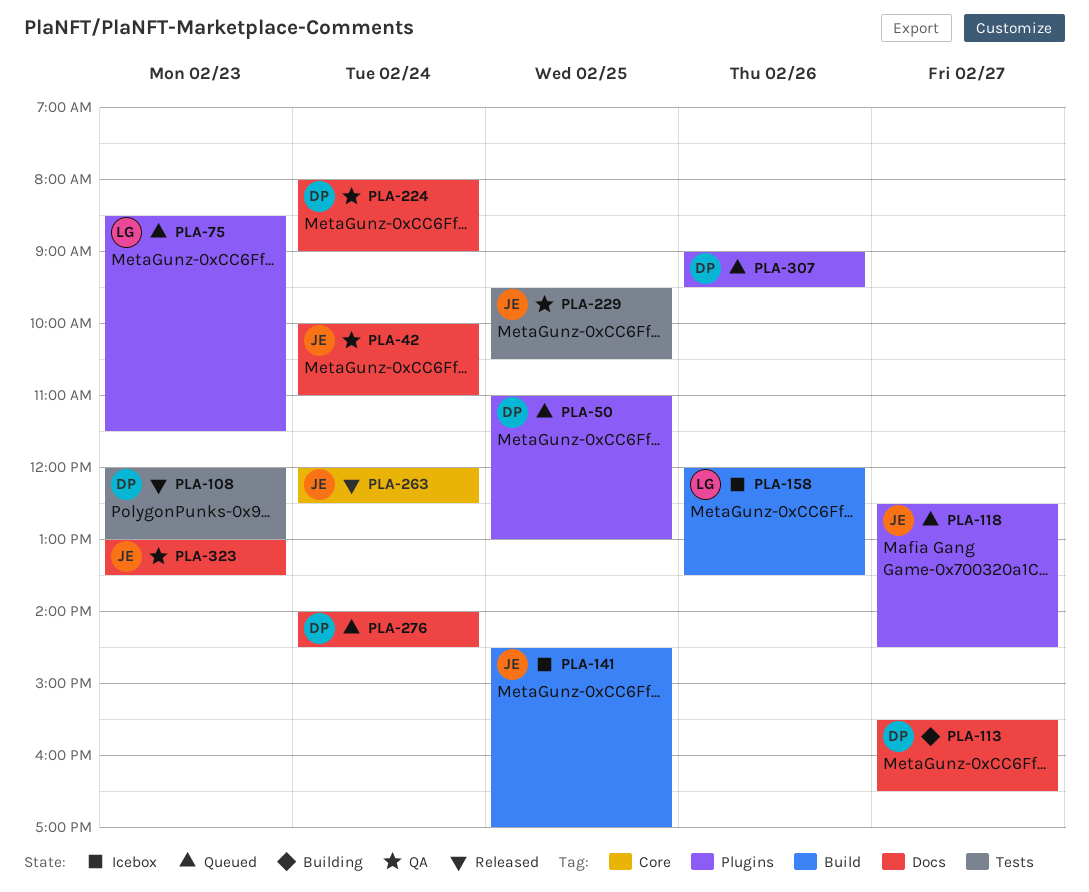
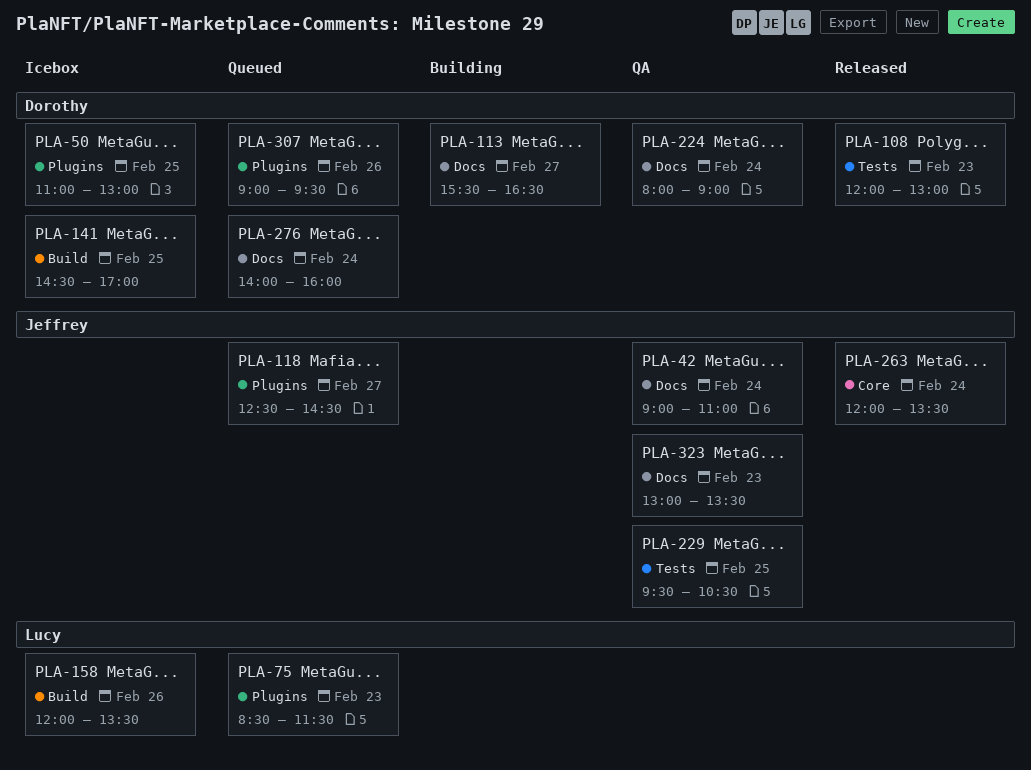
PLA-42, begins: 10:00 -> 09:00
PLA-50, status: Queued -> Icebox
PLA-141, owner: Jeffrey -> Dorothy
PLA-263, ends: 12:30 -> 13:30
PLA-276, ends: 14:30 -> 16:00

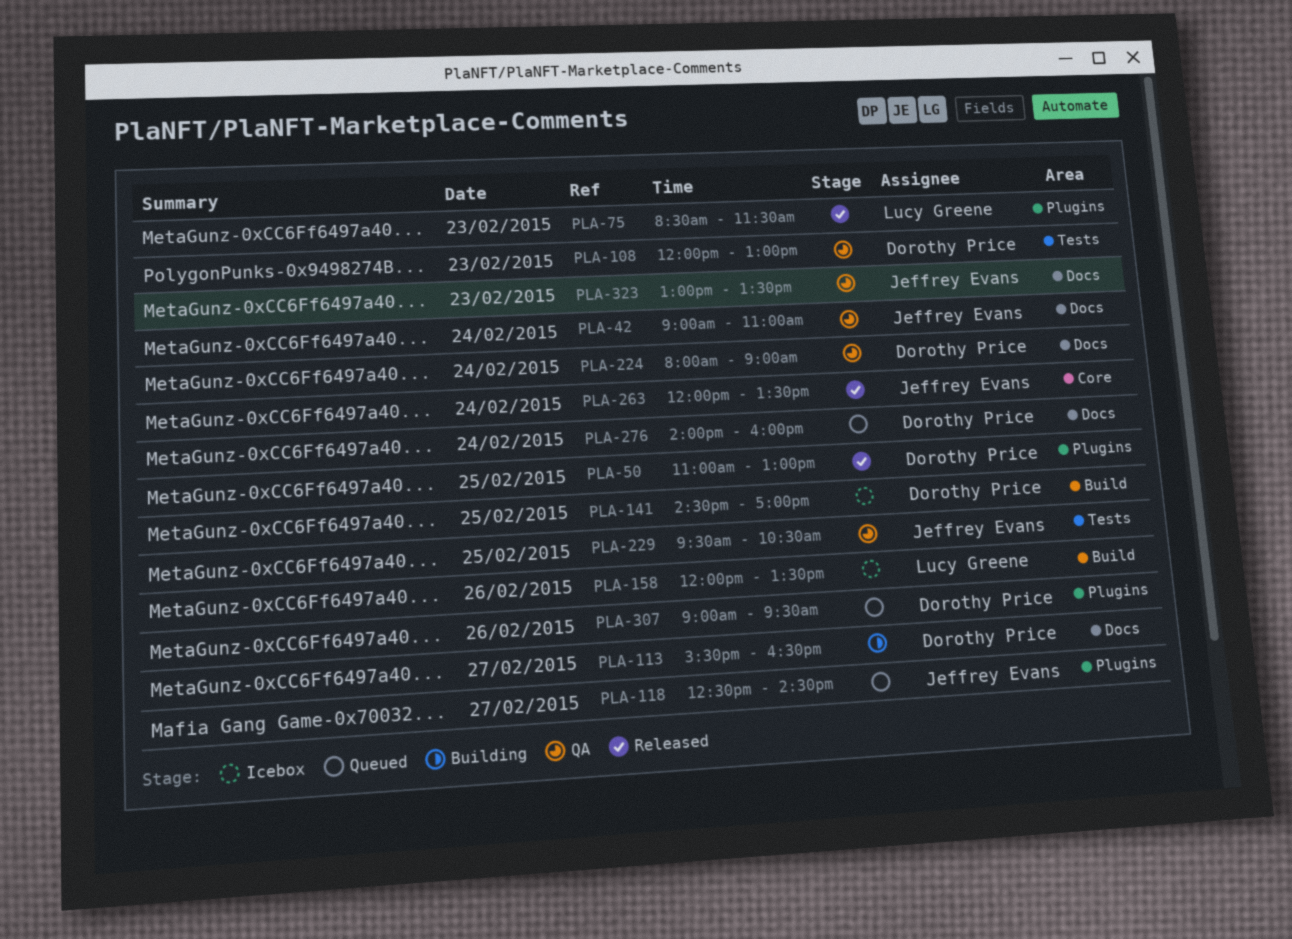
PLA-50, status: Icebox -> Released
PLA-75, status: Queued -> Released
PLA-108, status: Released -> QA

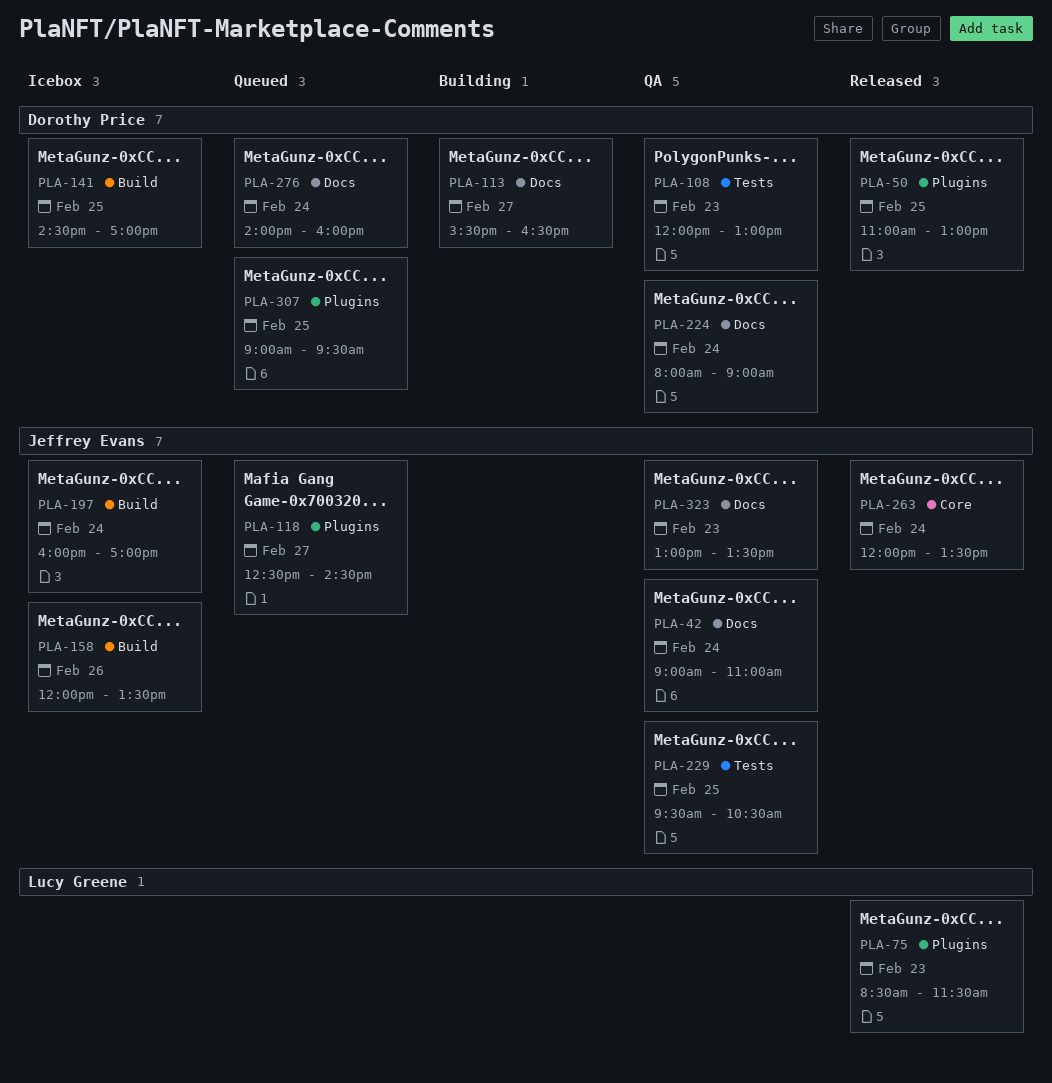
PLA-158, owner: Lucy Greene -> Jeffrey Evans
PLA-197: none -> present
PLA-307, day: Feb 26 -> Feb 25

